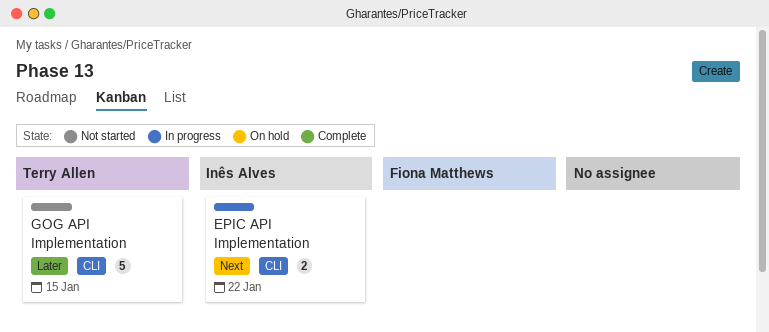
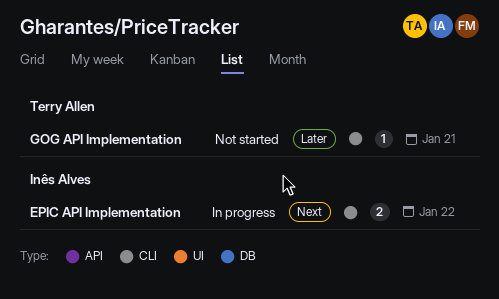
GOG API Implementation, estimate: 5 -> 1
GOG API Implementation, due: Jan 15 -> Jan 21

